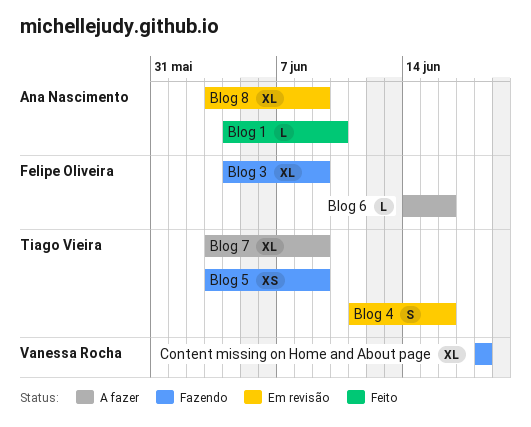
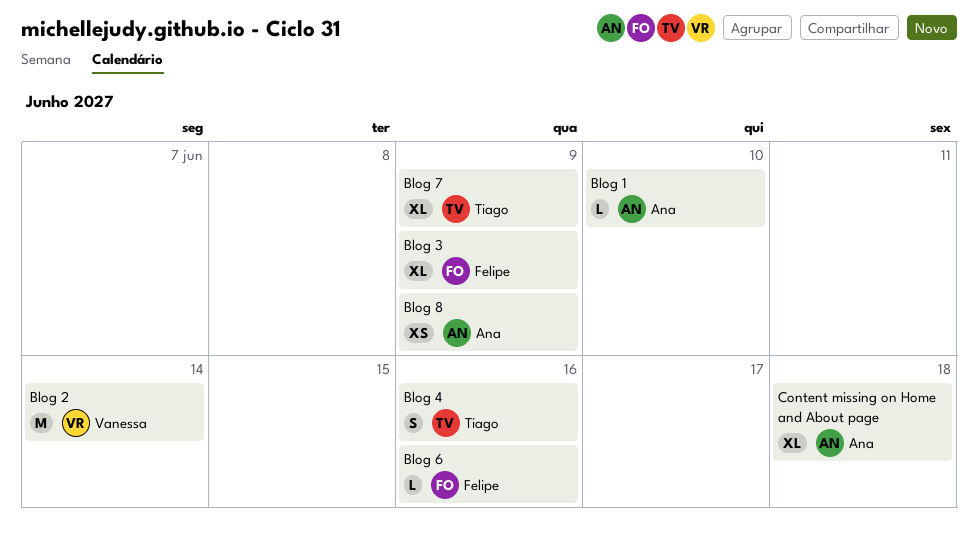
Blog 2: none -> present
Blog 5: present -> none
Blog 8, estimate: XL -> XS
Content missing on Home and About page, owner: Vanessa Rocha -> Ana Nascimento

